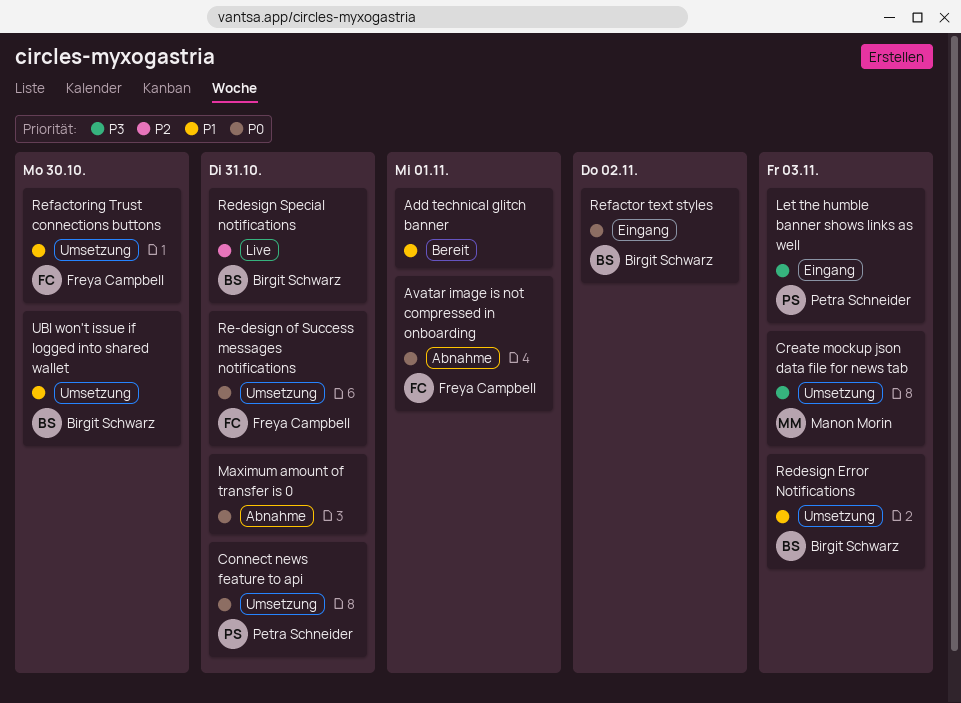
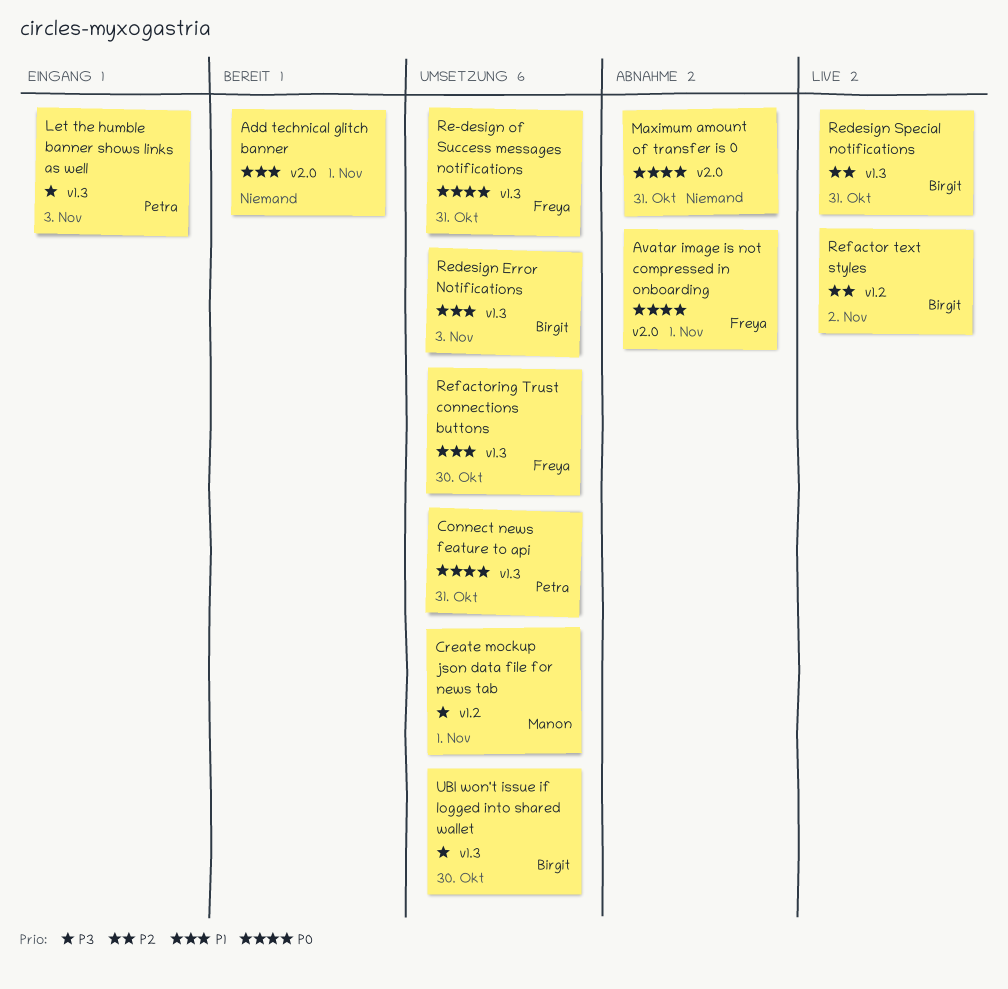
Create mockup json data file for news tab, due: Nov 3 -> Nov 1
Refactor text styles, status: Eingang -> Live
Refactor text styles, priority: P0 -> P2
UBI won't issue if logged into shared wallet, priority: P1 -> P3

